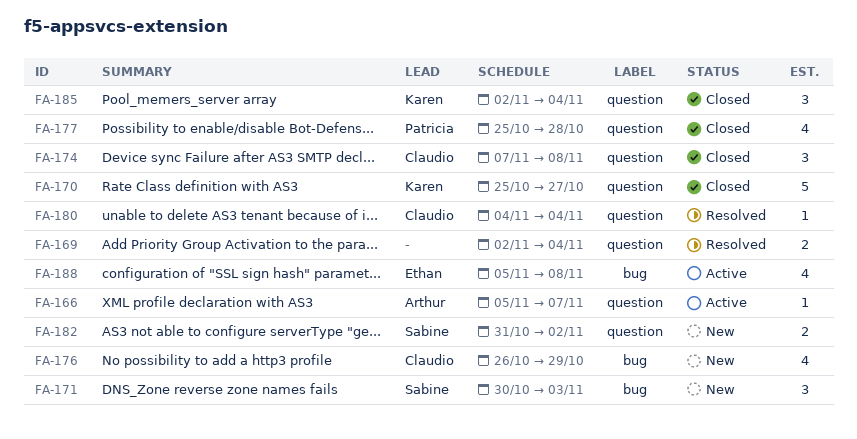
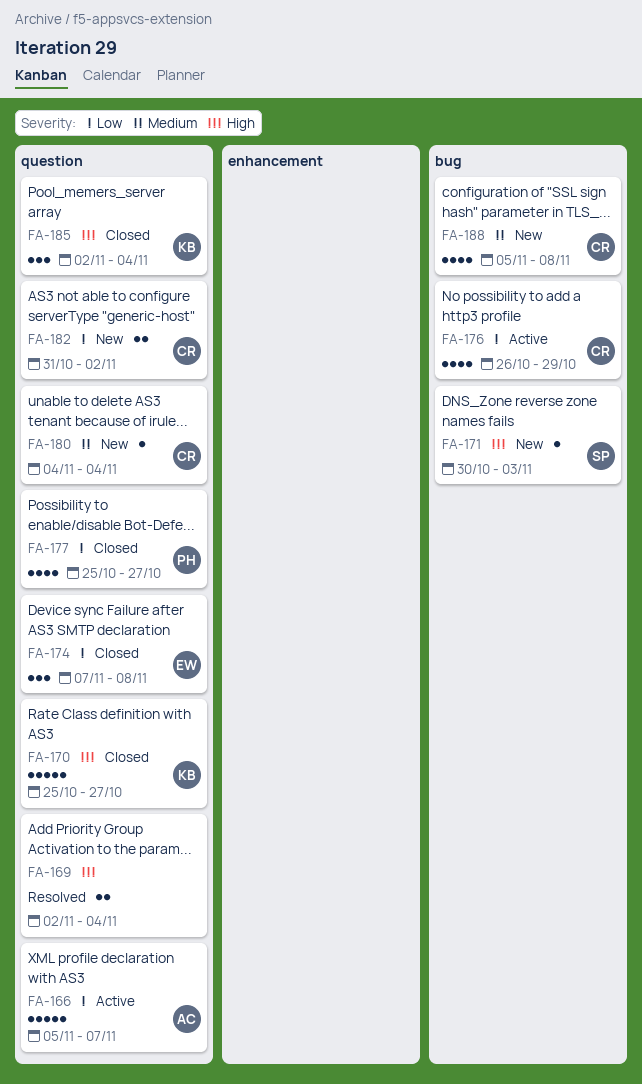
FA-166, estimate: 1 -> 5
FA-171, estimate: 3 -> 1
FA-174, owner: Claudio -> Ethan
FA-176, status: New -> Active
FA-177, due: Oct 28 -> Oct 27
FA-180, status: Resolved -> New
FA-182, owner: Sabine -> Claudio
FA-188, status: Active -> New
FA-188, owner: Ethan -> Claudio

